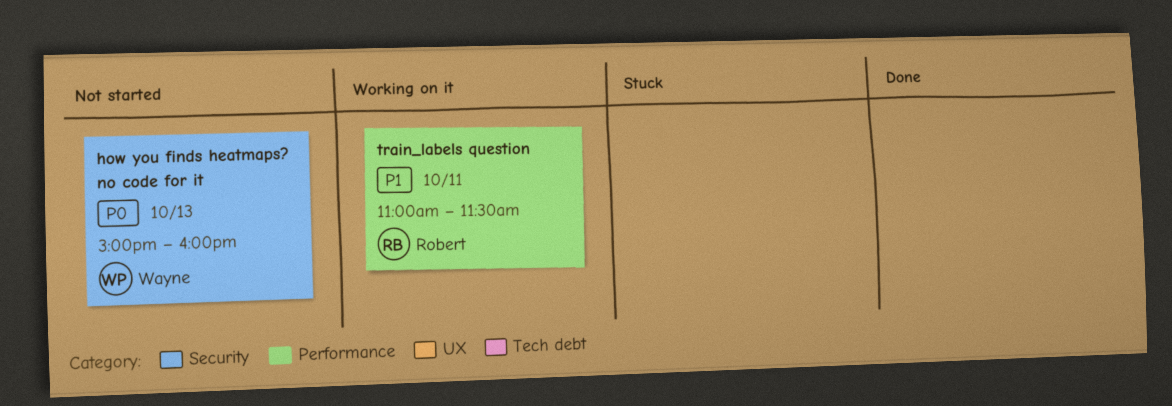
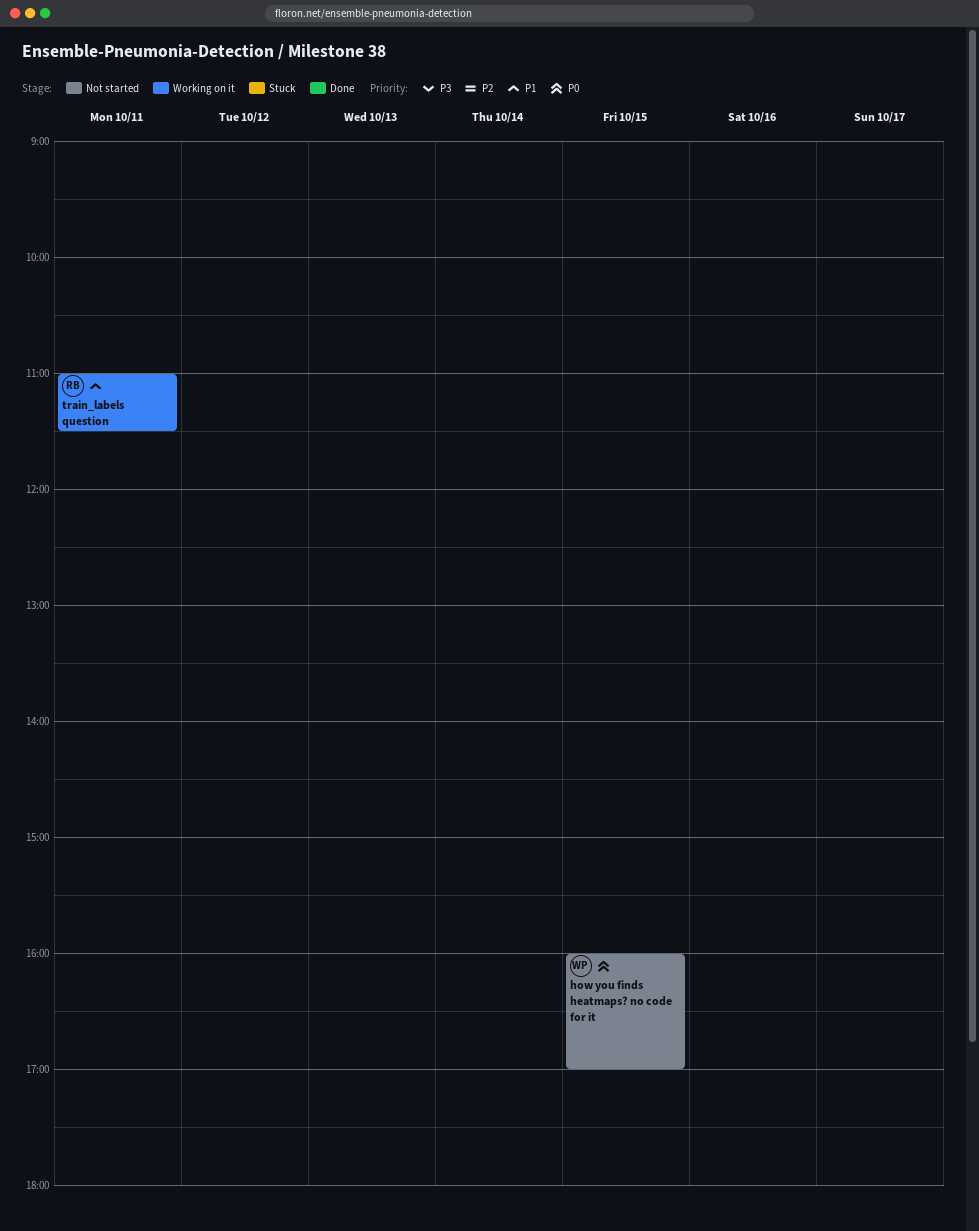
how you finds heatmaps? no code for it, day: Oct 13 -> Oct 15
how you finds heatmaps? no code for it, begins: 15:00 -> 16:00
how you finds heatmaps? no code for it, ends: 16:00 -> 17:00

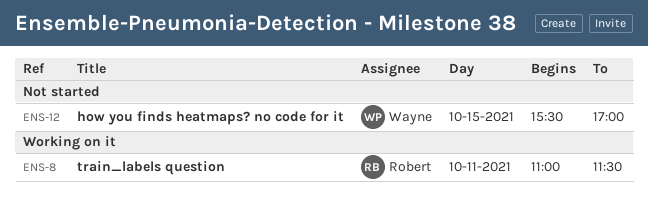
how you finds heatmaps? no code for it, begins: 16:00 -> 15:30

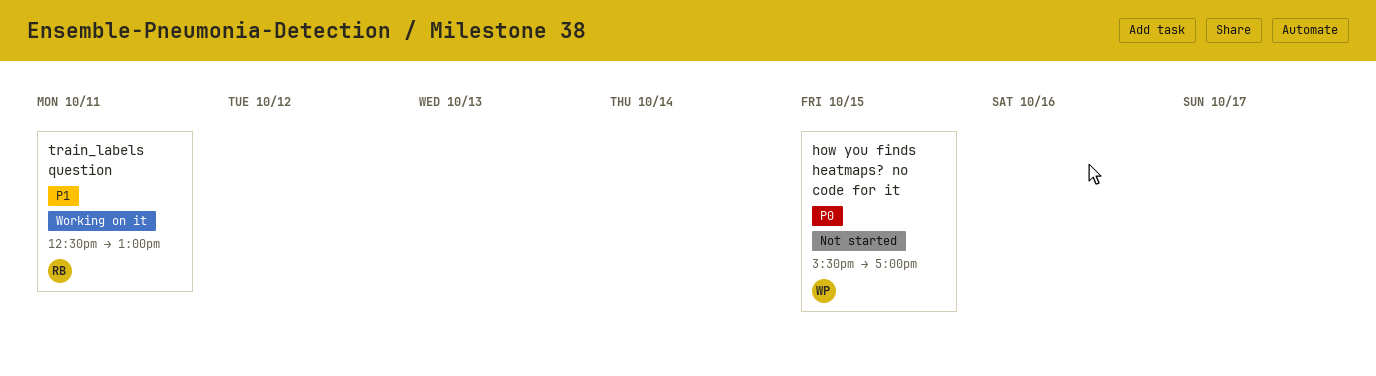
train_labels question, begins: 11:00 -> 12:30
train_labels question, ends: 11:30 -> 13:00

